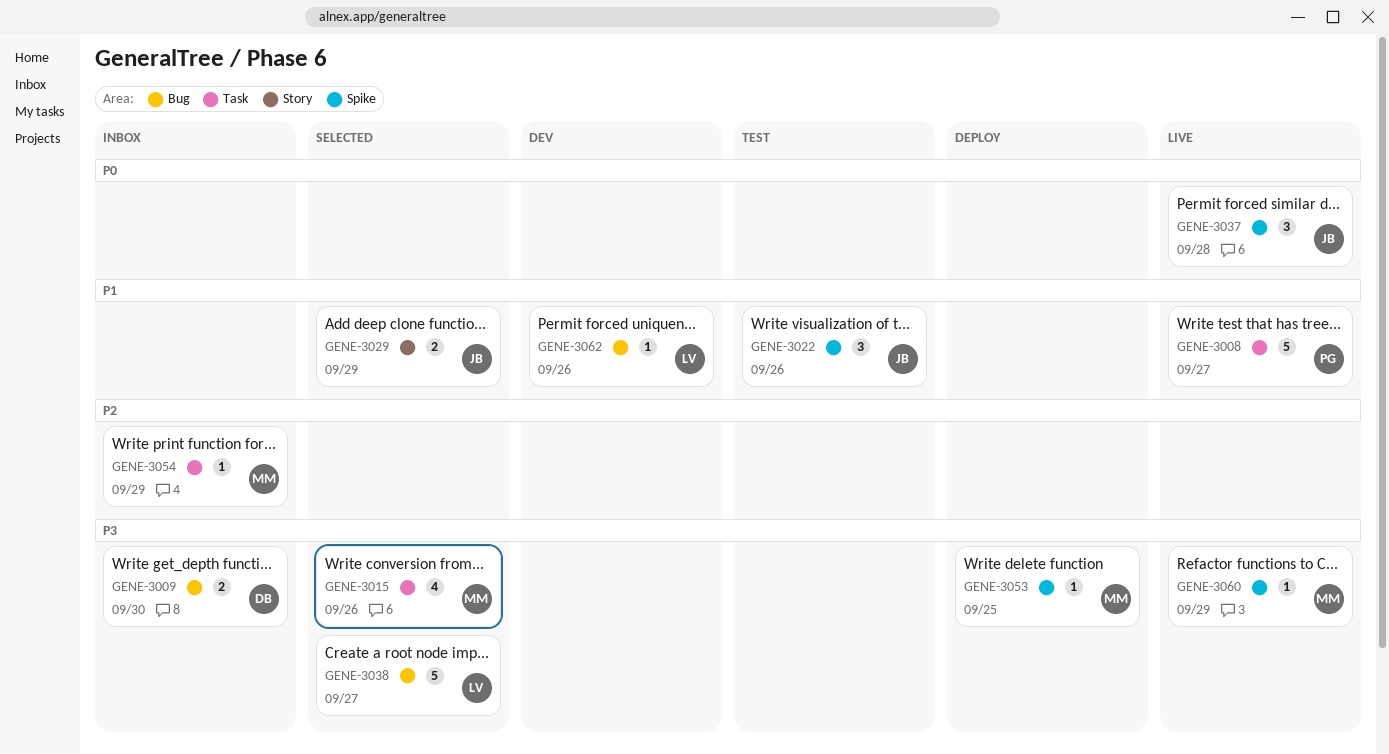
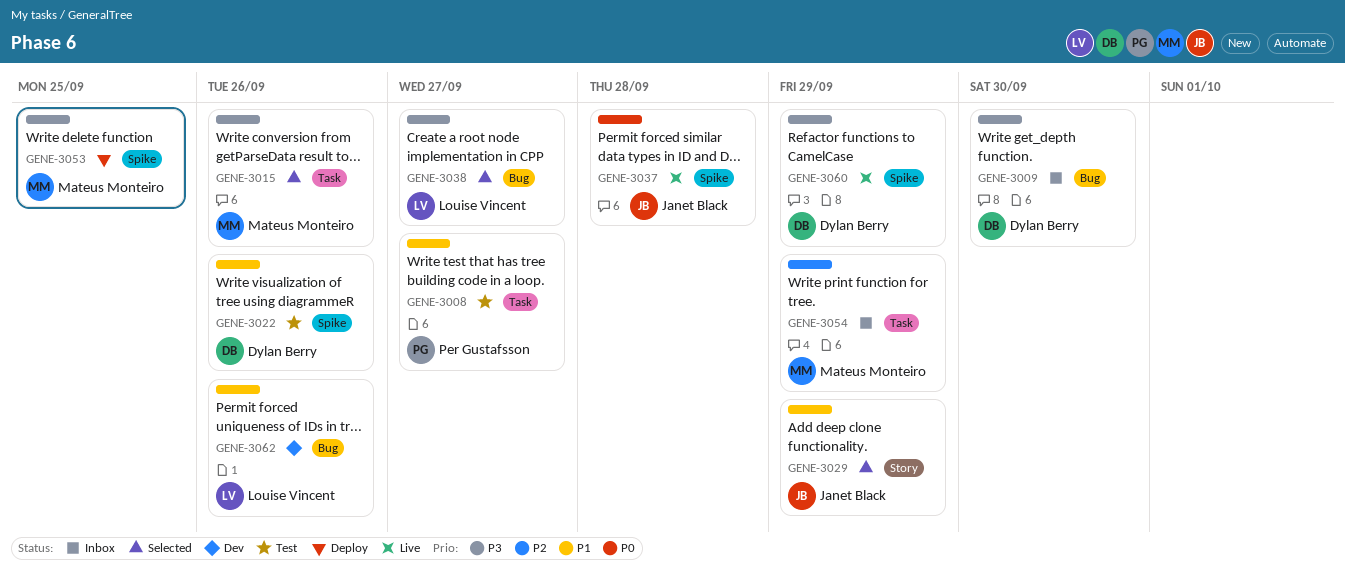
GENE-3008, status: Live -> Test
GENE-3022, owner: Janet Black -> Dylan Berry
GENE-3060, owner: Mateus Monteiro -> Dylan Berry

